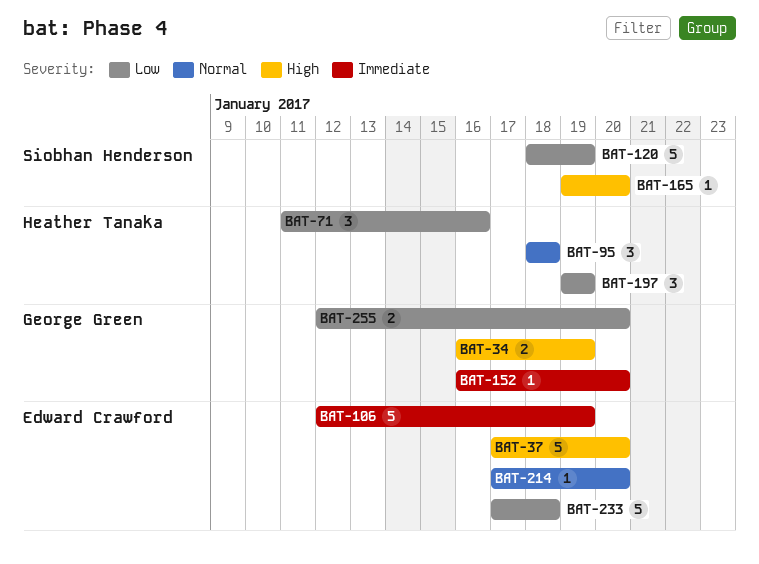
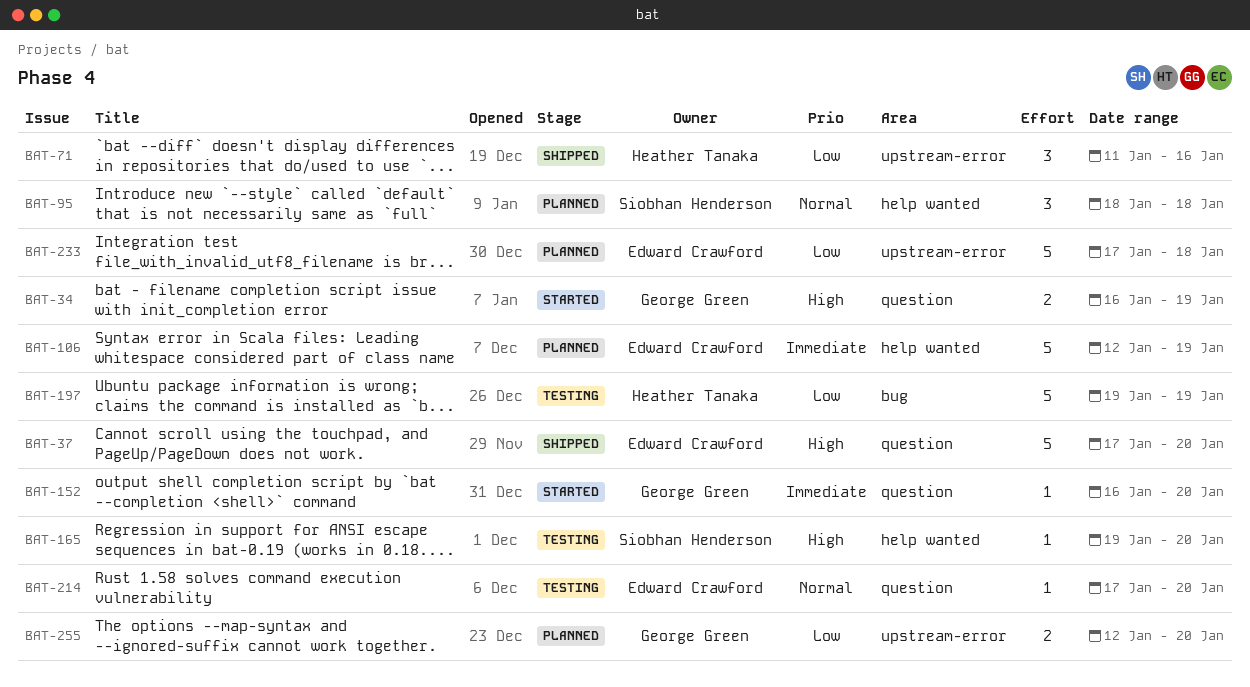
BAT-95, owner: Heather Tanaka -> Siobhan Henderson
BAT-120: present -> none
BAT-197, estimate: 3 -> 5

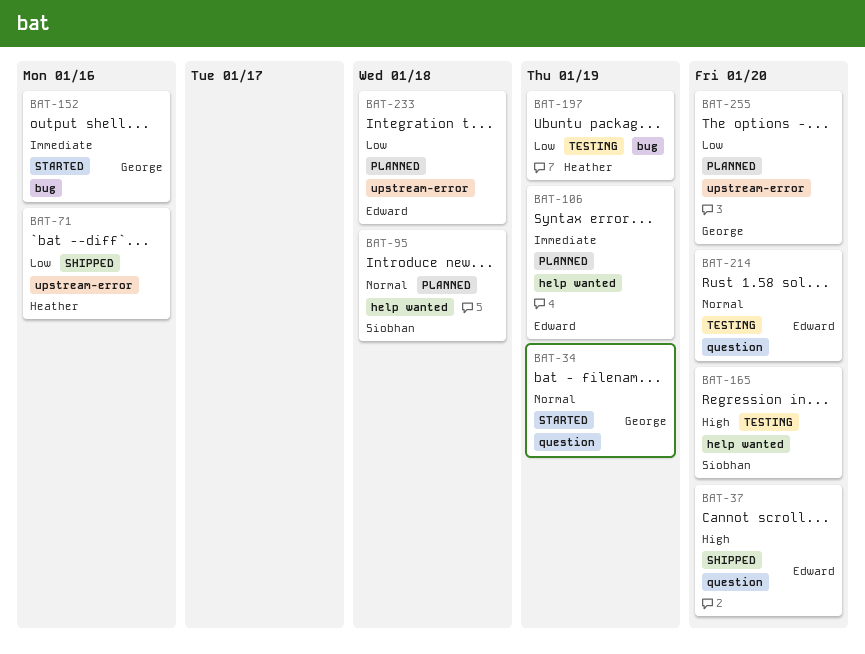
BAT-34, priority: High -> Normal
BAT-152, label: question -> bug
BAT-152, due: Jan 20 -> Jan 16

